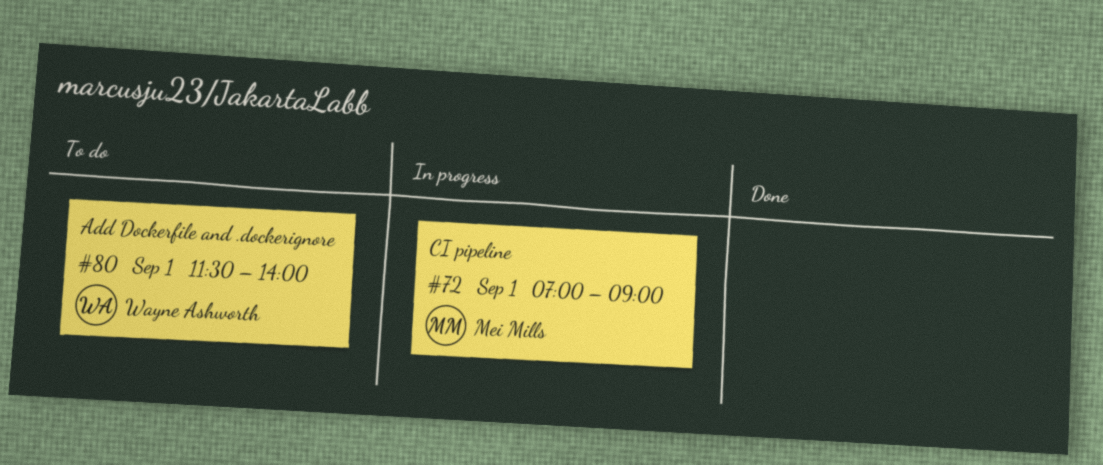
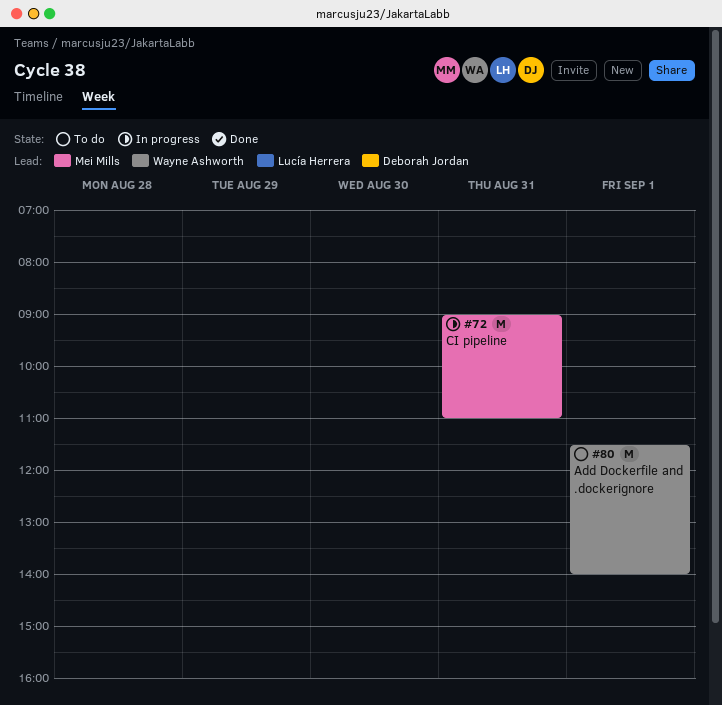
#72, day: Sep 1 -> Aug 31
#72, begins: 07:00 -> 09:00
#72, ends: 09:00 -> 11:00

